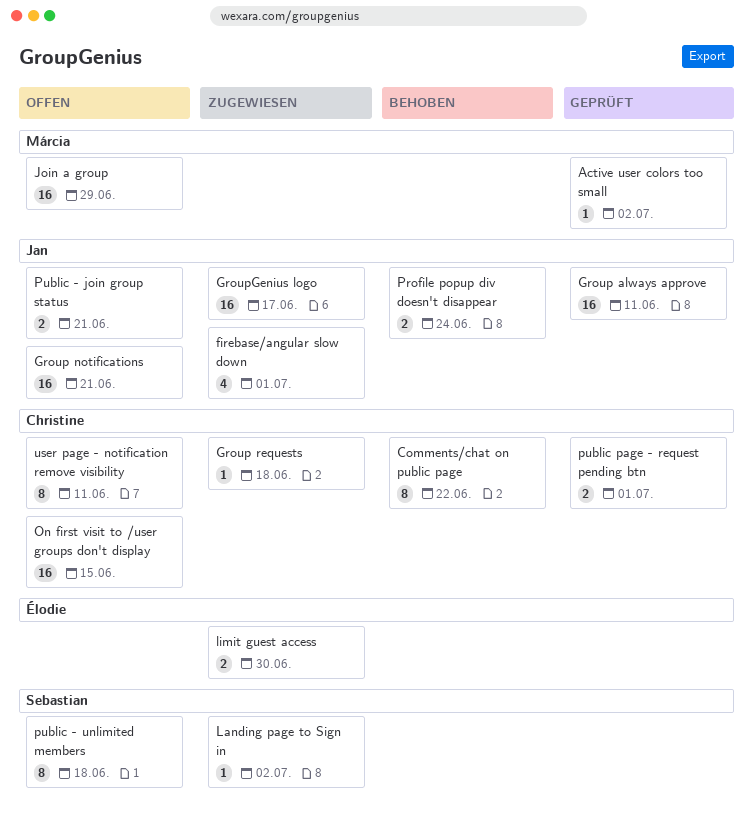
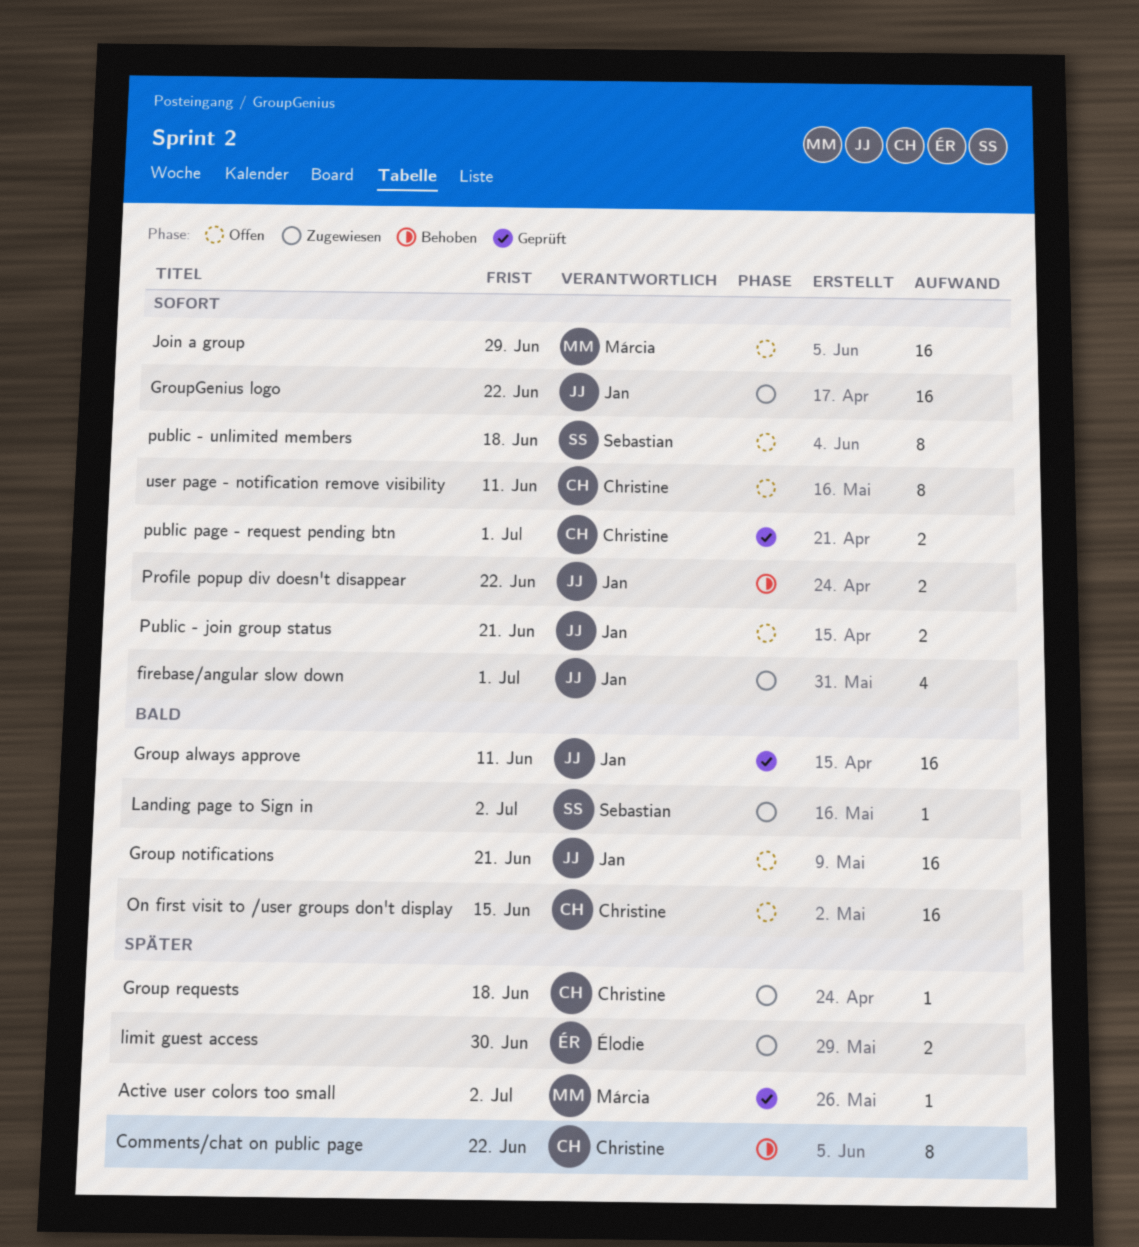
GroupGenius logo, due: Jun 17 -> Jun 22
Profile popup div doesn't disappear, due: Jun 24 -> Jun 22

